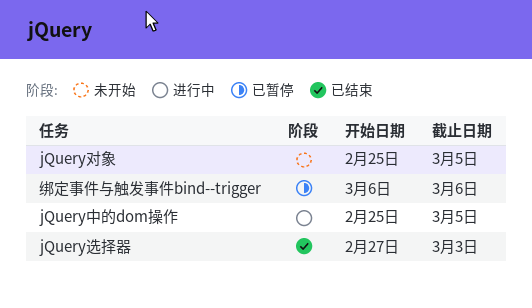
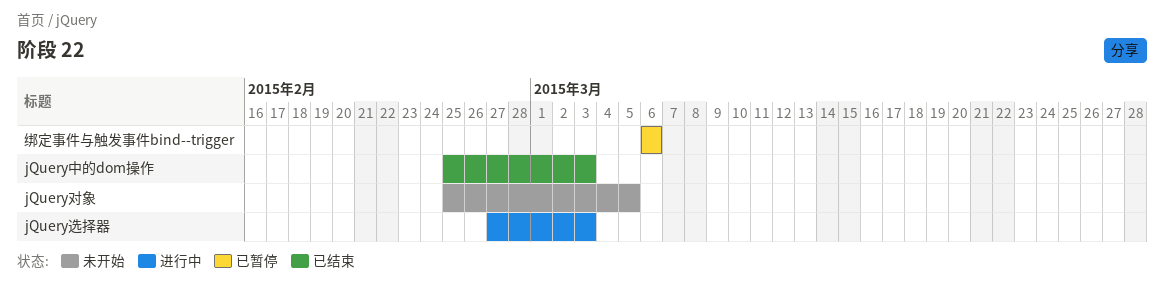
jQuery中的dom操作, status: 进行中 -> 已结束
jQuery中的dom操作, due: Mar 5 -> Mar 3
jQuery选择器, status: 已结束 -> 进行中

